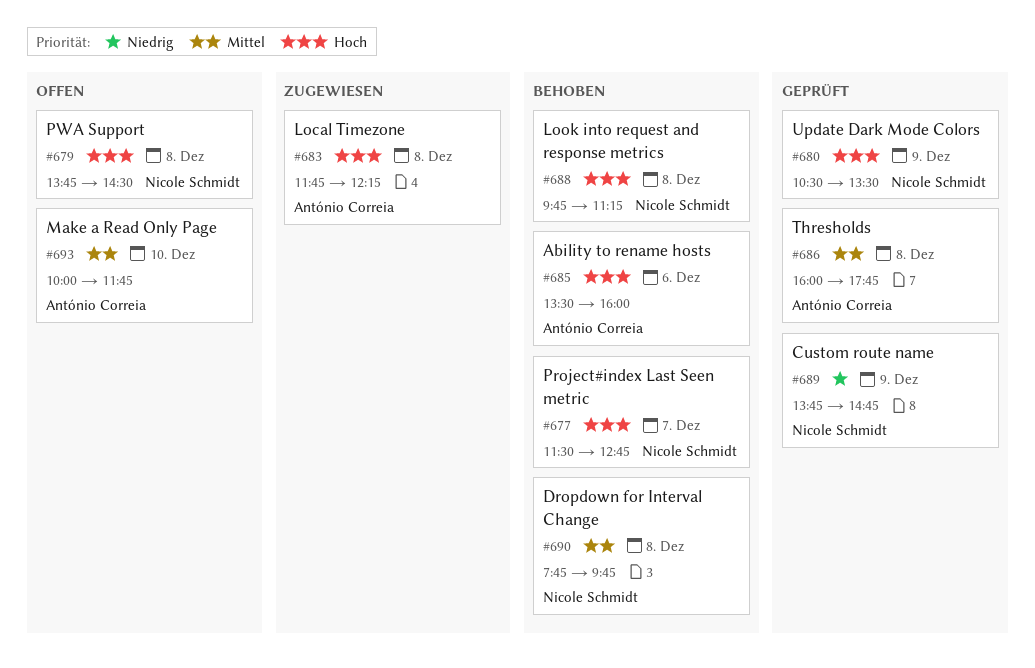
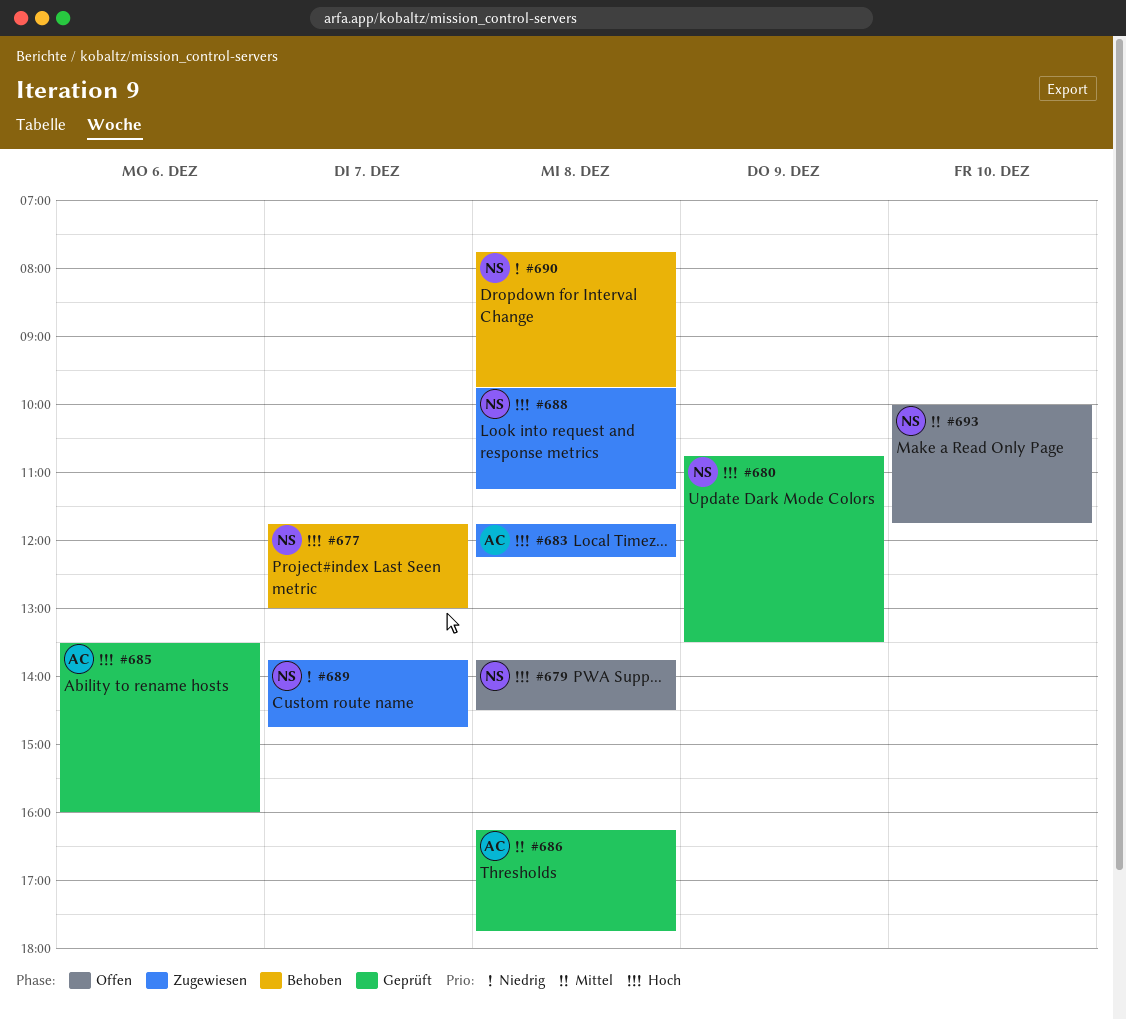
#677, begins: 11:30 -> 11:45
#677, ends: 12:45 -> 13:00
#680, begins: 10:30 -> 10:45
#685, status: Behoben -> Geprüft
#686, begins: 16:00 -> 16:15
#688, status: Behoben -> Zugewiesen
#689, status: Geprüft -> Zugewiesen
#689, day: Dec 9 -> Dec 7
#690, priority: Mittel -> Niedrig
#693, owner: António Correia -> Nicole Schmidt

